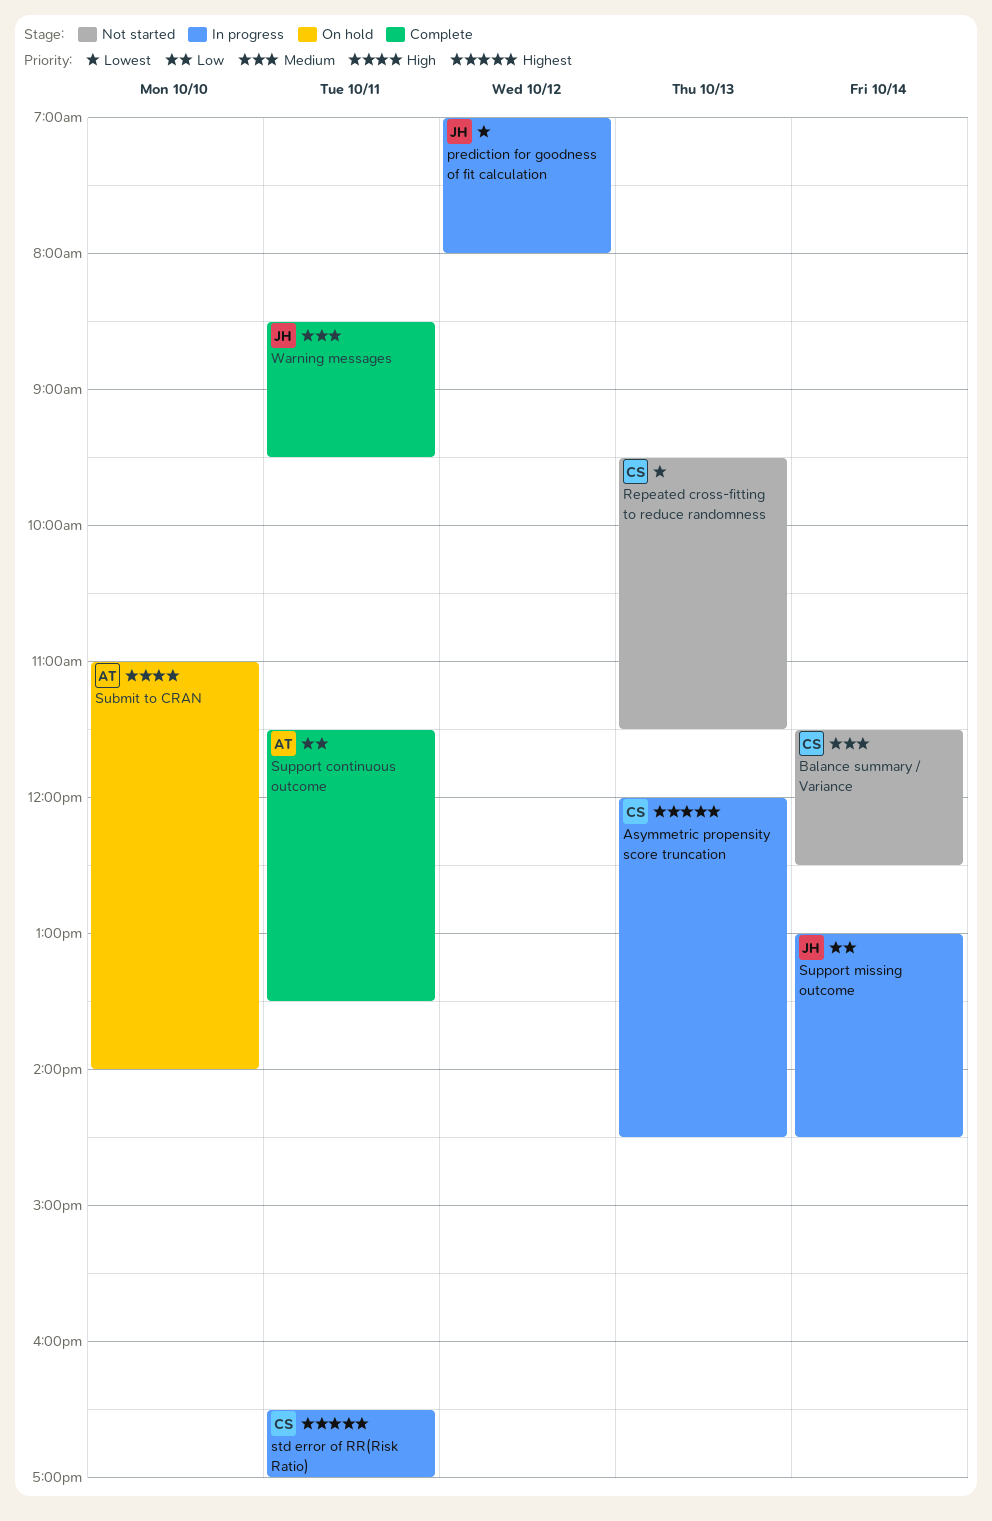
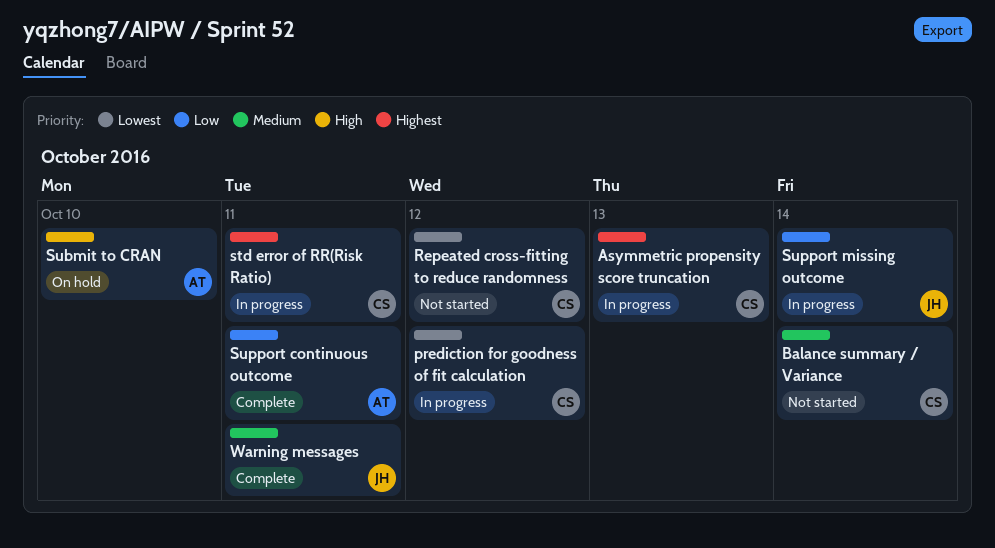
prediction for goodness of fit calculation, owner: JH -> CS
Repeated cross-fitting to reduce randomness, day: Oct 13 -> Oct 12

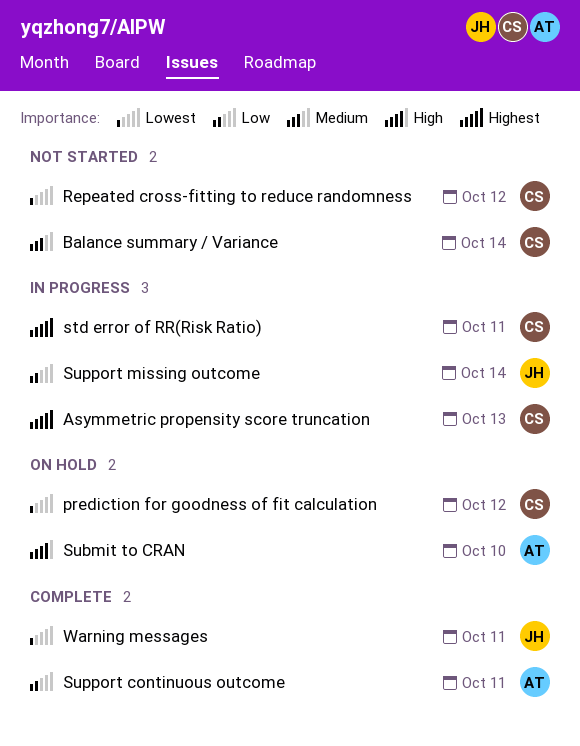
prediction for goodness of fit calculation, status: In progress -> On hold
Warning messages, priority: Medium -> Lowest

